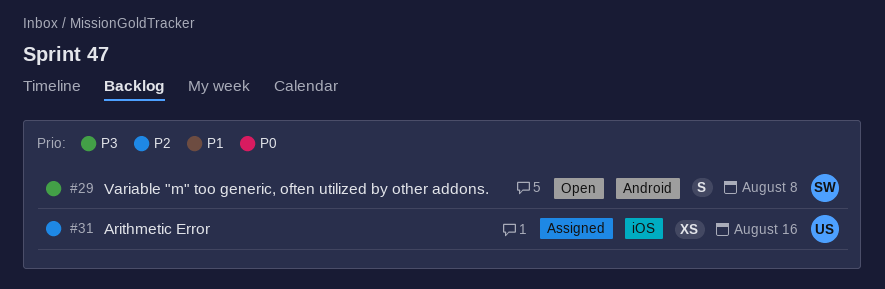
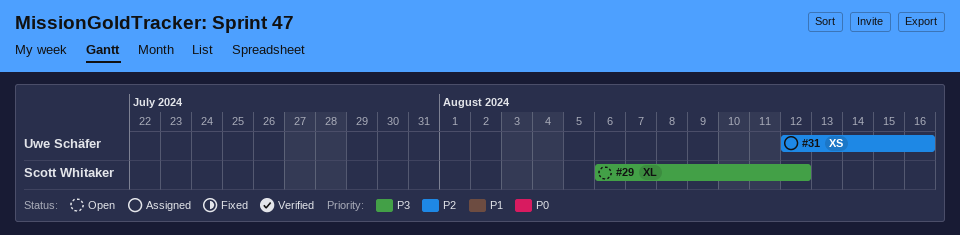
#29, estimate: S -> XL
#29, due: Aug 8 -> Aug 12

